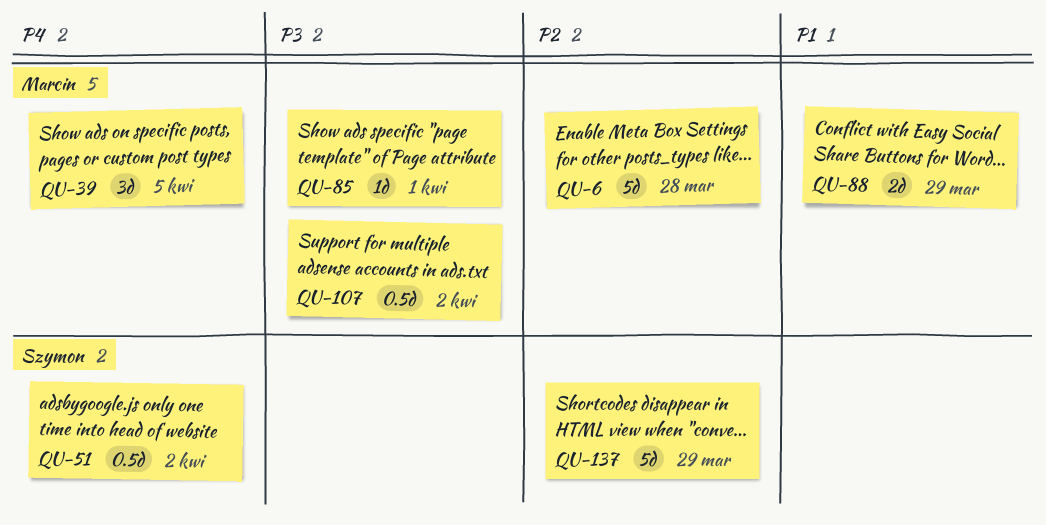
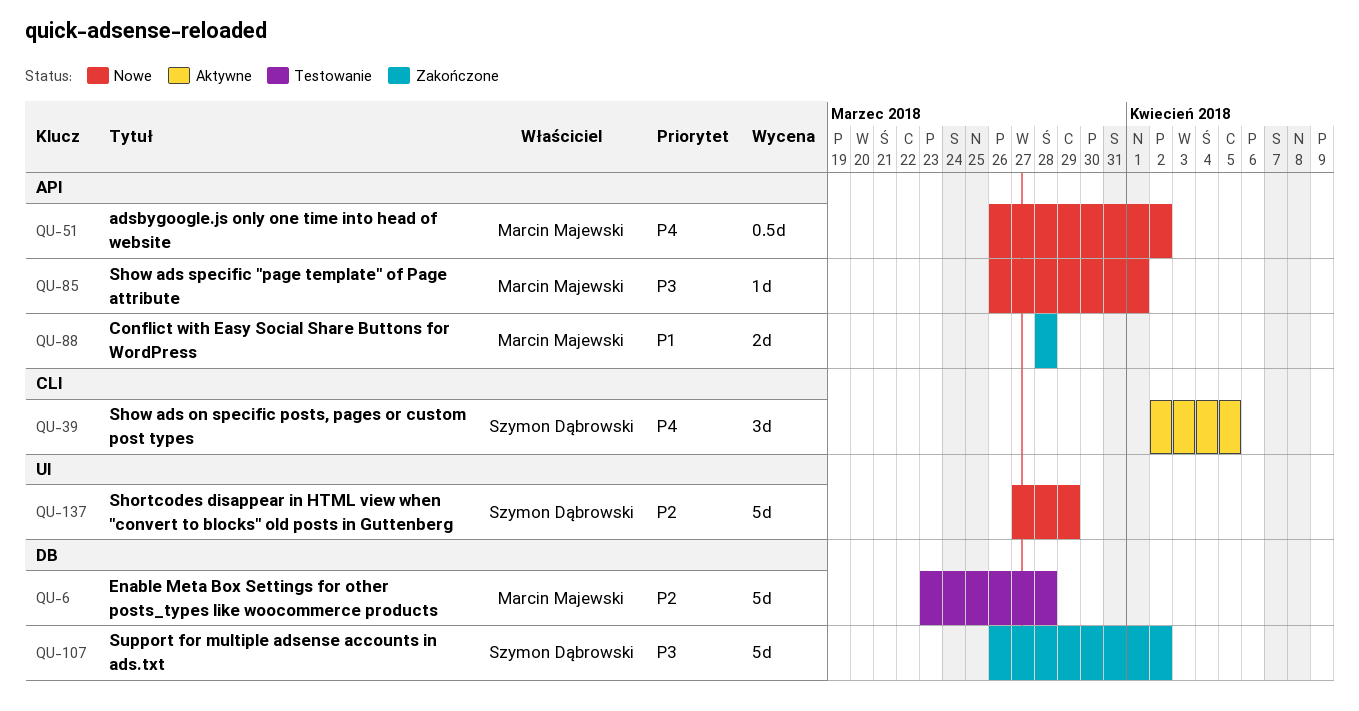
QU-39, owner: Marcin Majewski -> Szymon Dąbrowski
QU-51, owner: Szymon Dąbrowski -> Marcin Majewski
QU-88, due: Mar 29 -> Mar 28
QU-107, owner: Marcin Majewski -> Szymon Dąbrowski
QU-107, estimate: 0.5d -> 5d

